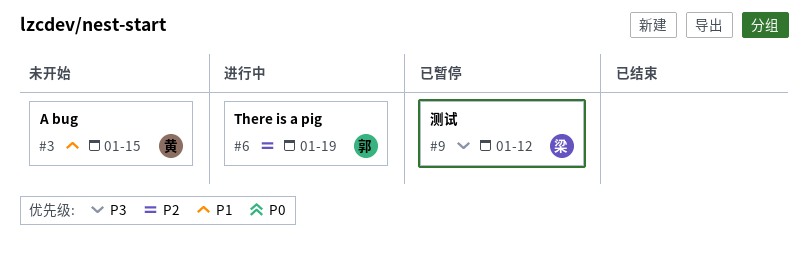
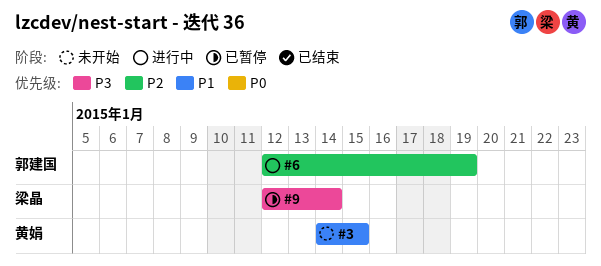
#9, due: Jan 12 -> Jan 14

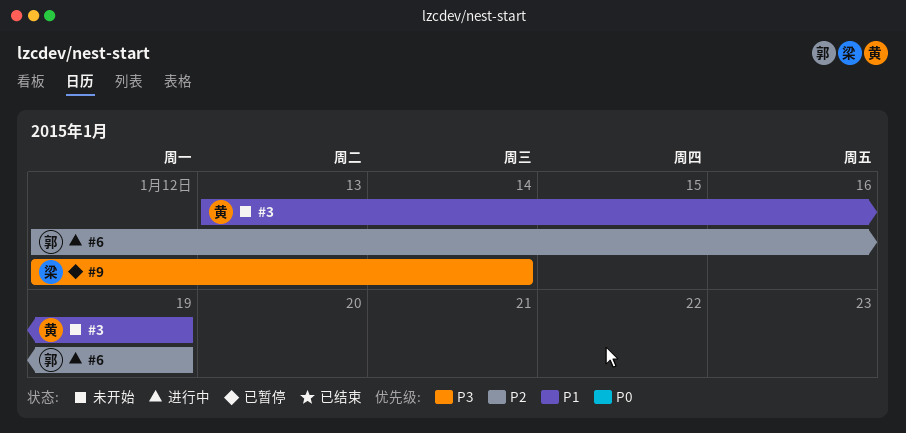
#3, start: Jan 14 -> Jan 13
#3, due: Jan 15 -> Jan 19

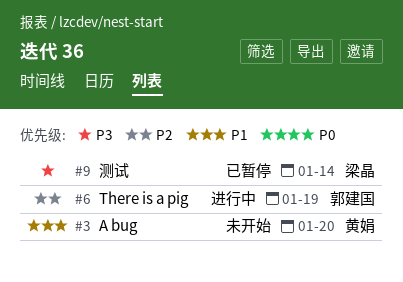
#3, due: Jan 19 -> Jan 20

